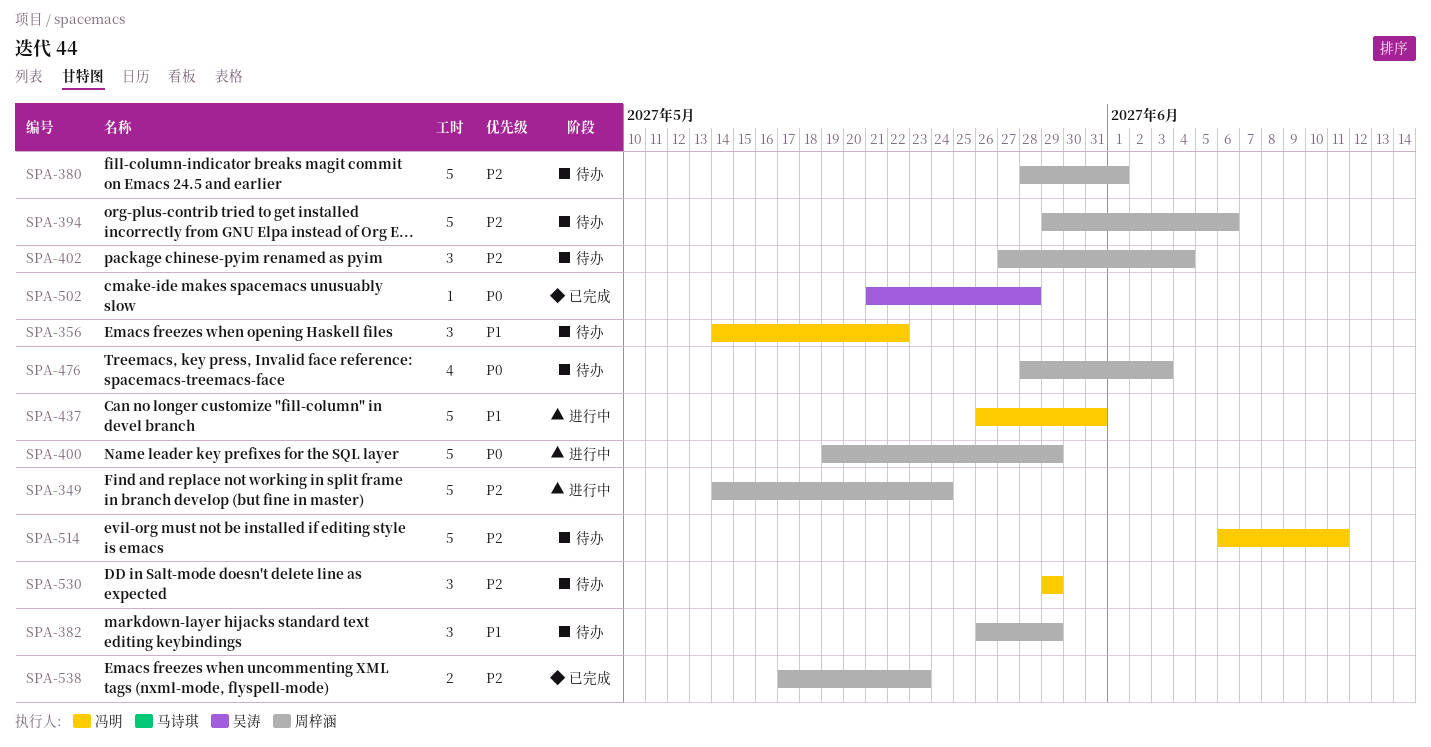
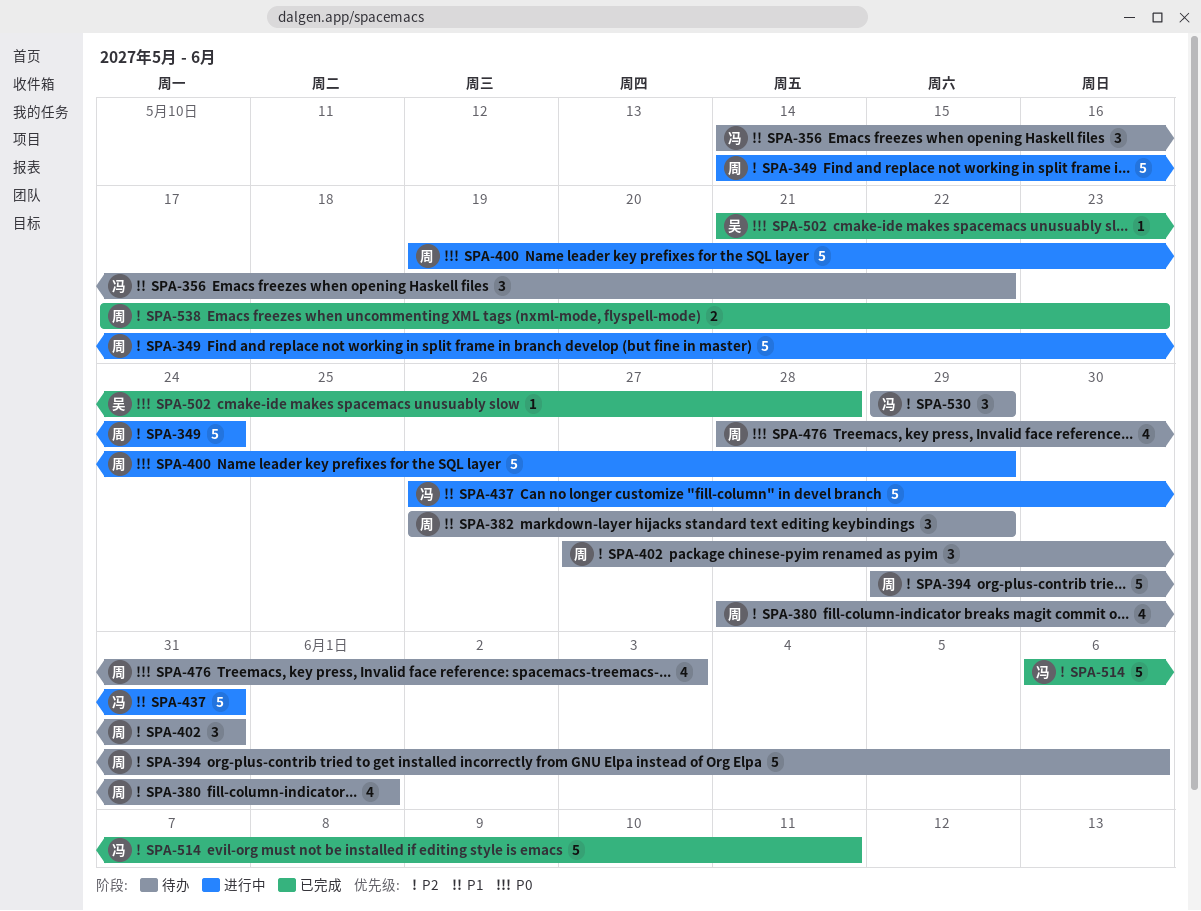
SPA-380, estimate: 5 -> 4
SPA-402, due: Jun 4 -> May 31
SPA-514, status: 待办 -> 已完成

